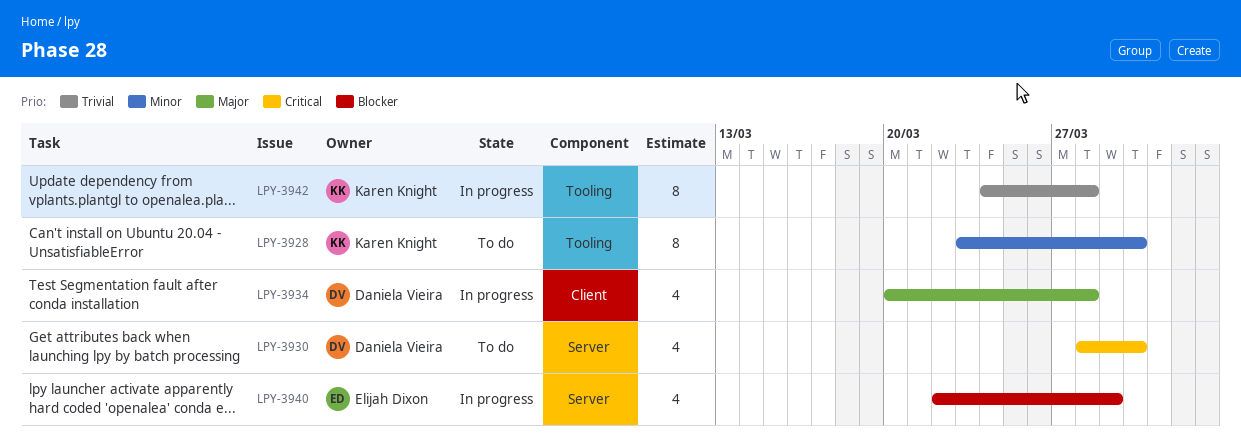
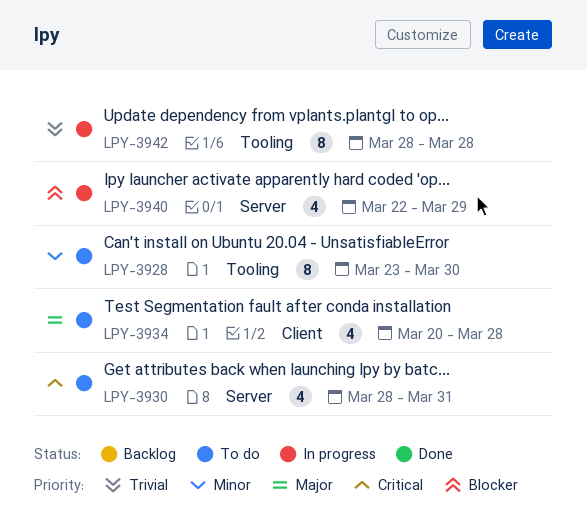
LPY-3930, due: Mar 30 -> Mar 31
LPY-3934, status: In progress -> To do
LPY-3942, start: Mar 24 -> Mar 28

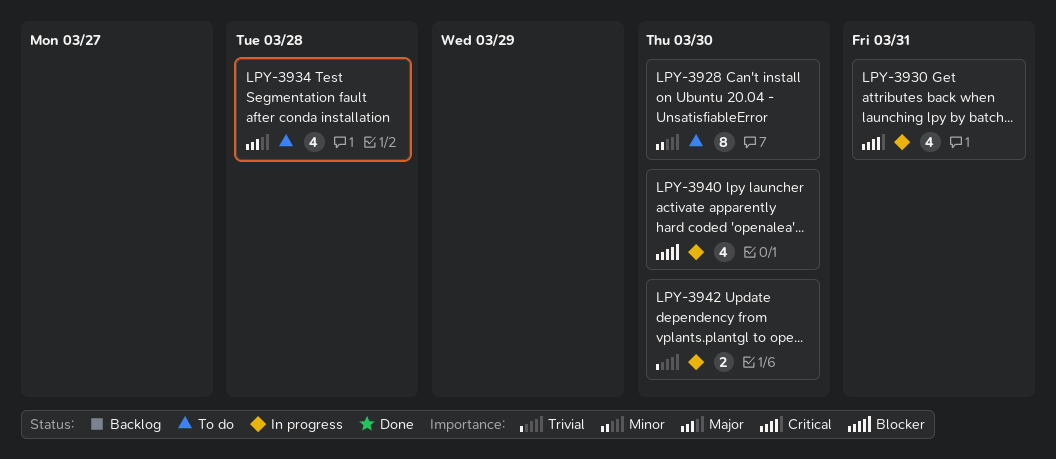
LPY-3930, status: To do -> In progress
LPY-3940, due: Mar 29 -> Mar 30
LPY-3942, estimate: 8 -> 2
LPY-3942, due: Mar 28 -> Mar 30

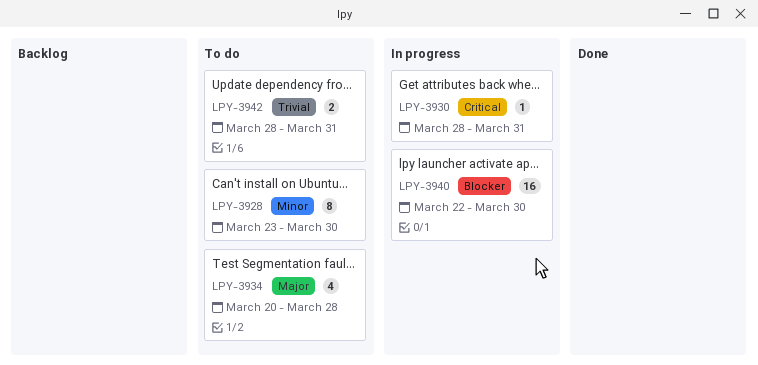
LPY-3930, estimate: 4 -> 1
LPY-3940, estimate: 4 -> 16
LPY-3942, status: In progress -> To do
LPY-3942, due: Mar 30 -> Mar 31

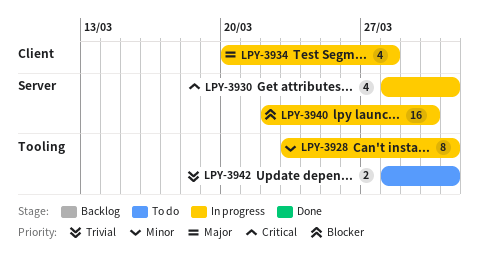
LPY-3928, status: To do -> In progress
LPY-3928, due: Mar 30 -> Mar 31
LPY-3930, estimate: 1 -> 4
LPY-3934, status: To do -> In progress

